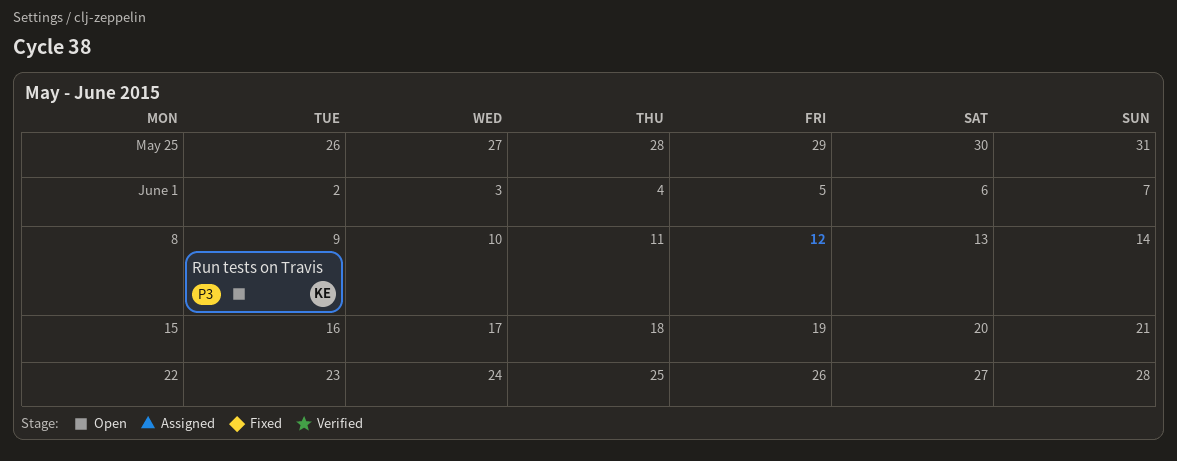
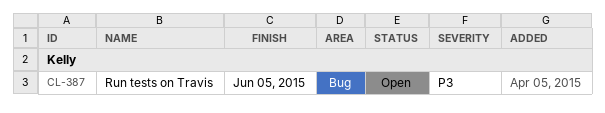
Run tests on Travis, due: Jun 9 -> Jun 5

